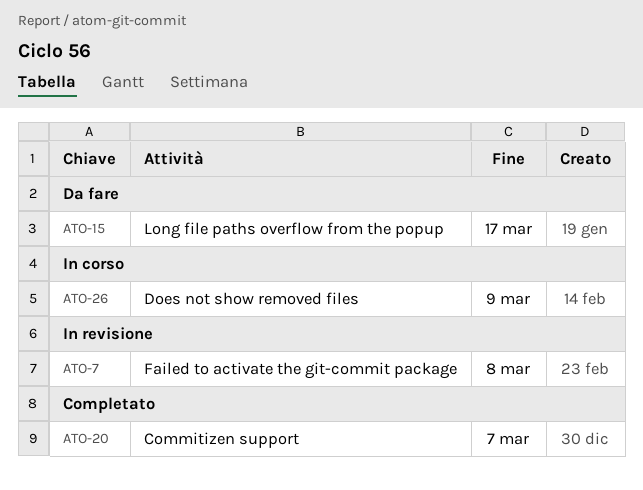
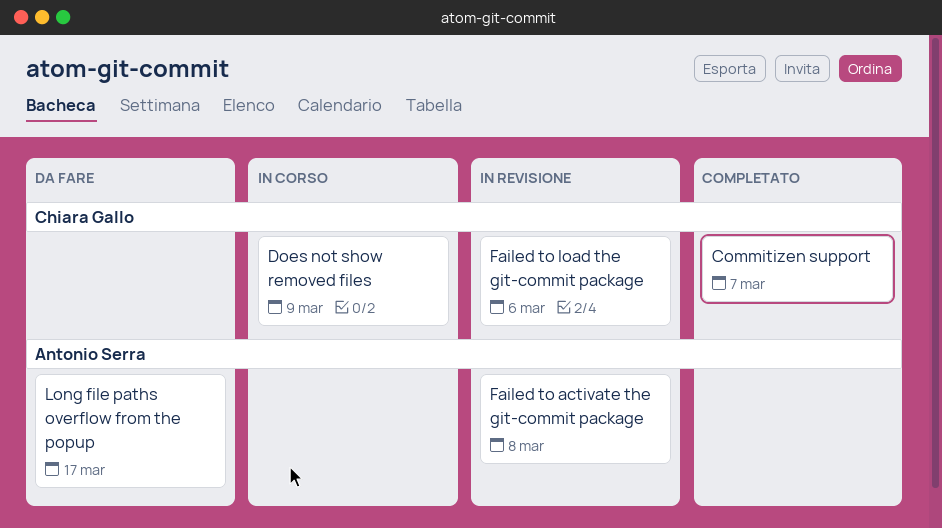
Failed to load the git-commit package: none -> present

